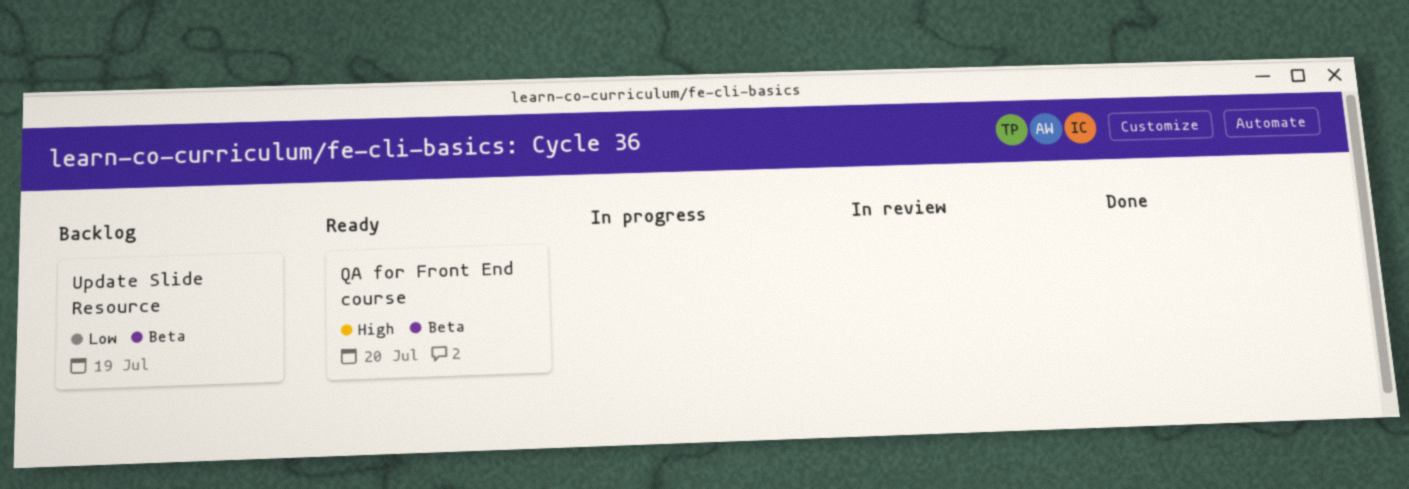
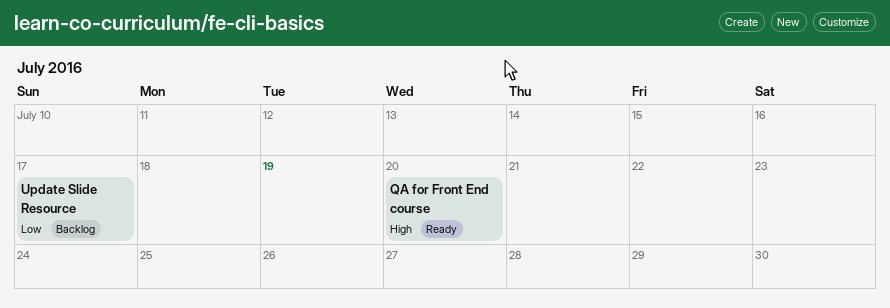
Update Slide Resource, due: Jul 19 -> Jul 17

